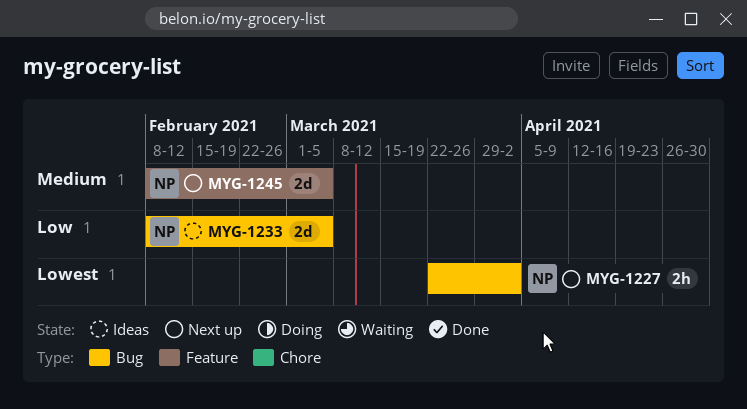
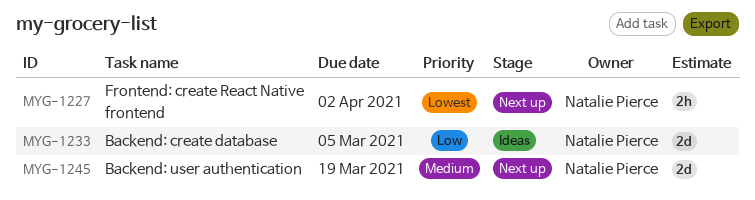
MYG-1245, due: Mar 5 -> Mar 19

